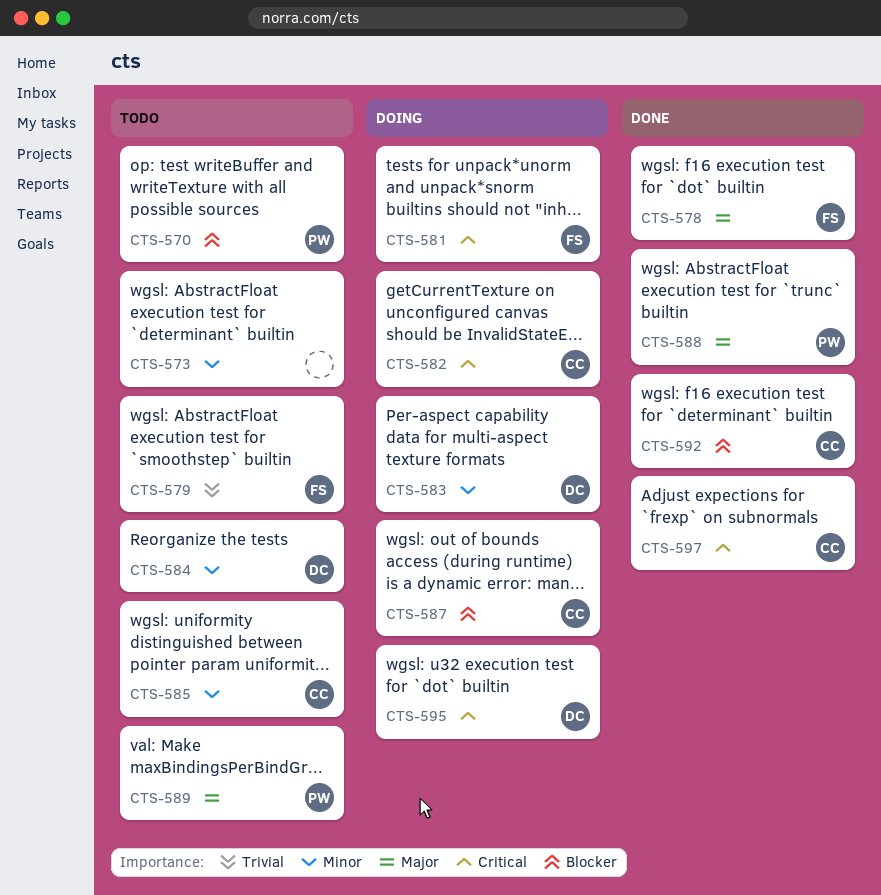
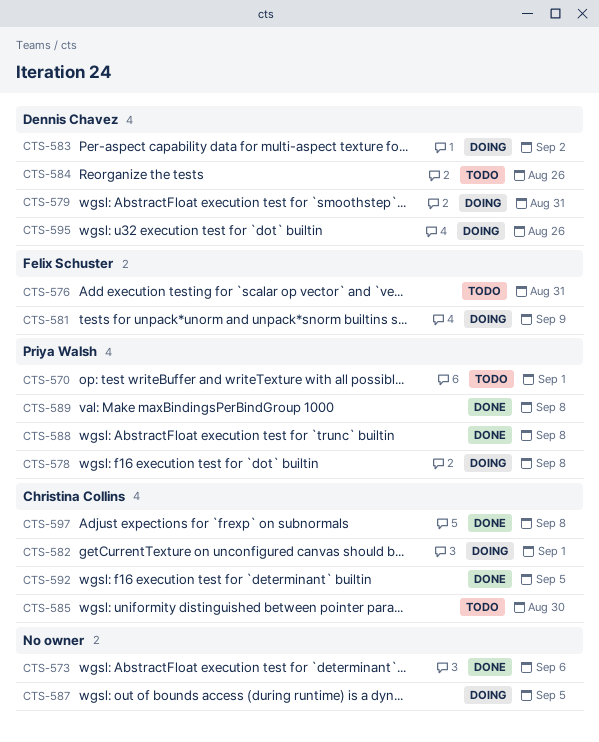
CTS-573, status: Todo -> Done
CTS-576: none -> present
CTS-578, status: Done -> Doing
CTS-578, owner: Felix Schuster -> Priya Walsh
CTS-579, status: Todo -> Doing
CTS-579, owner: Felix Schuster -> Dennis Chavez
CTS-587, owner: Christina Collins -> none
CTS-589, status: Todo -> Done

